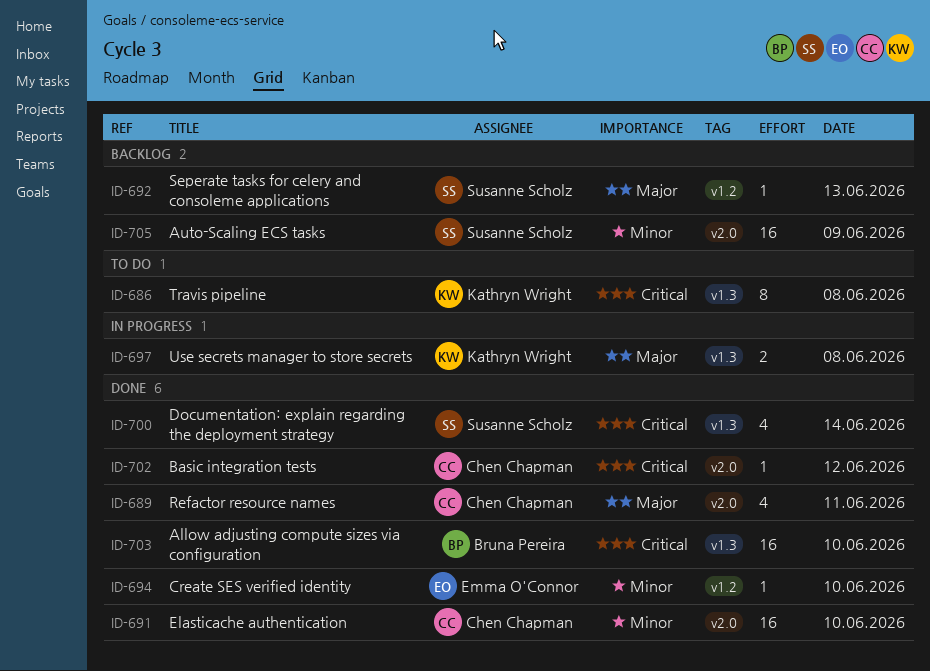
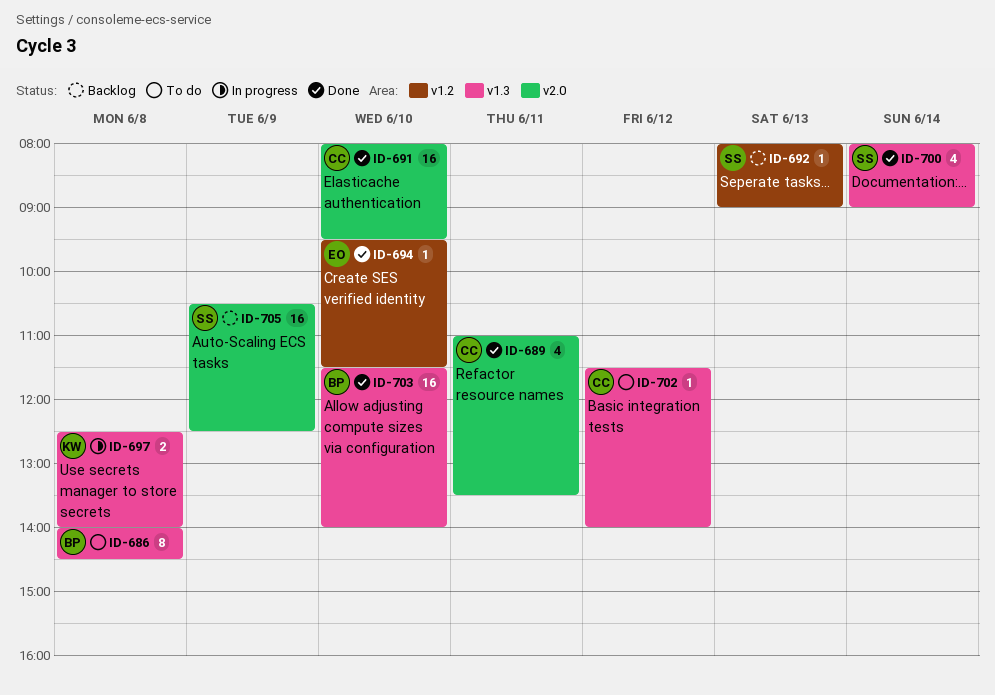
ID-686, owner: Kathryn Wright -> Bruna Pereira
ID-702, status: Done -> To do
ID-702, label: v2.0 -> v1.3

